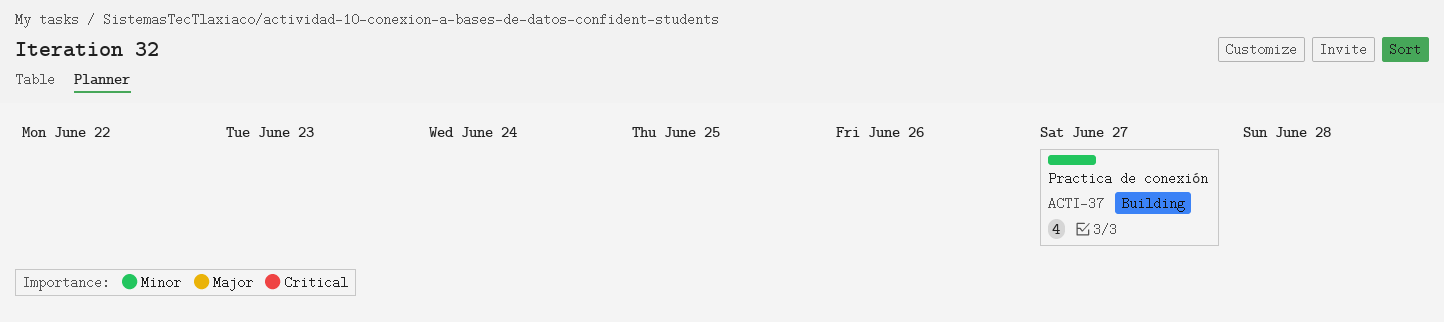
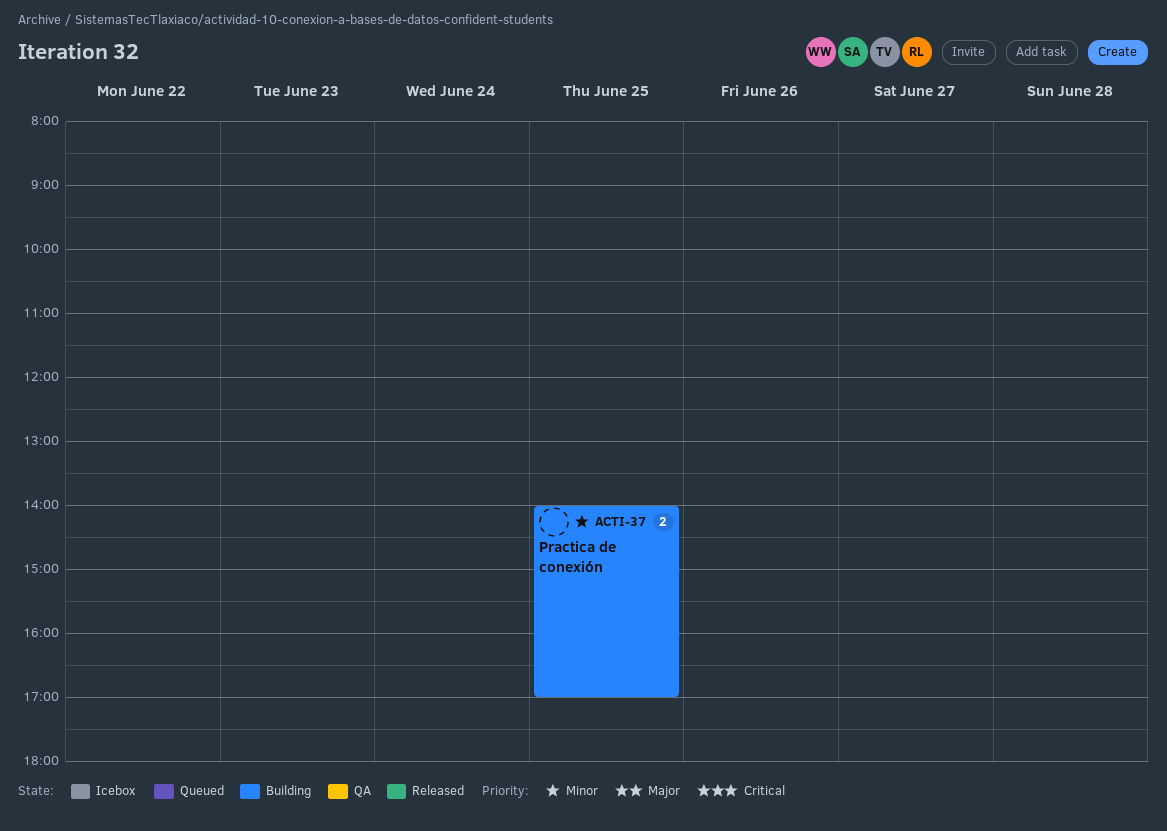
ACTI-37, estimate: 4 -> 2
ACTI-37, day: Jun 27 -> Jun 25

